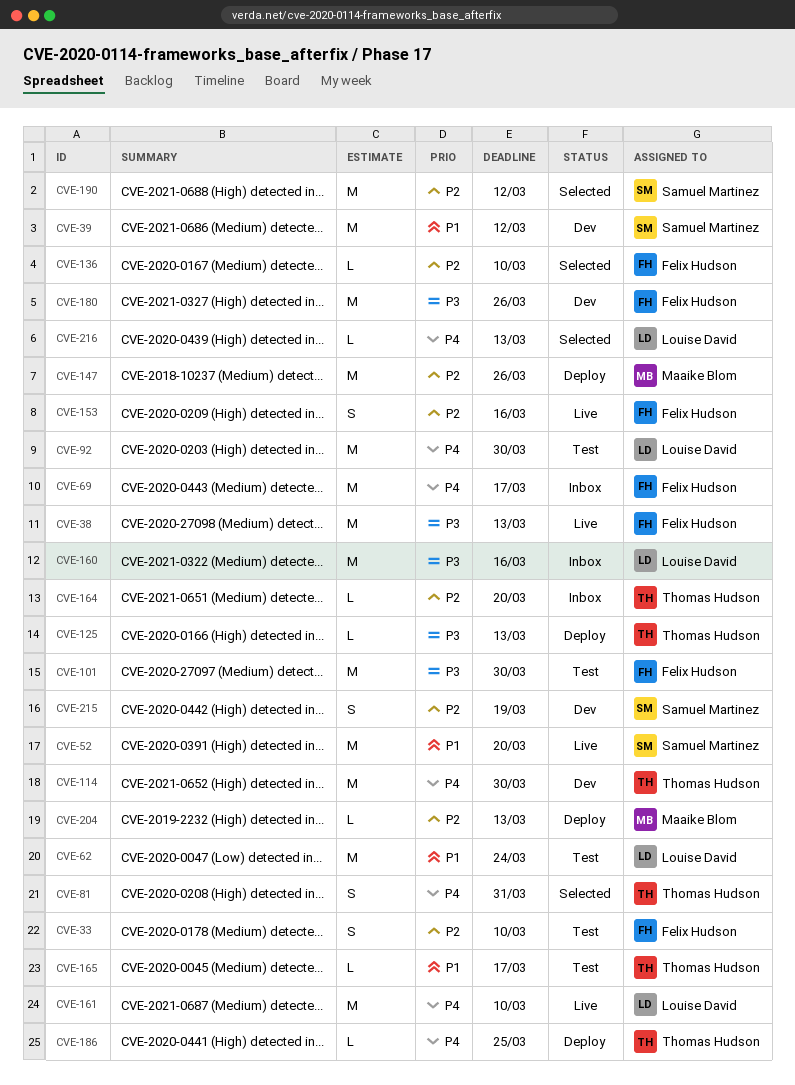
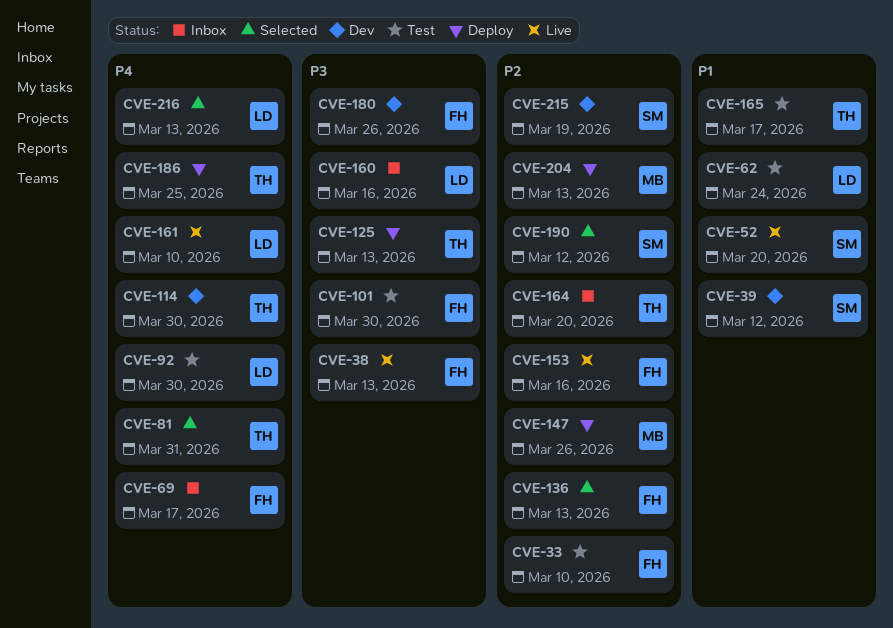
CVE-136, due: Mar 10 -> Mar 13

